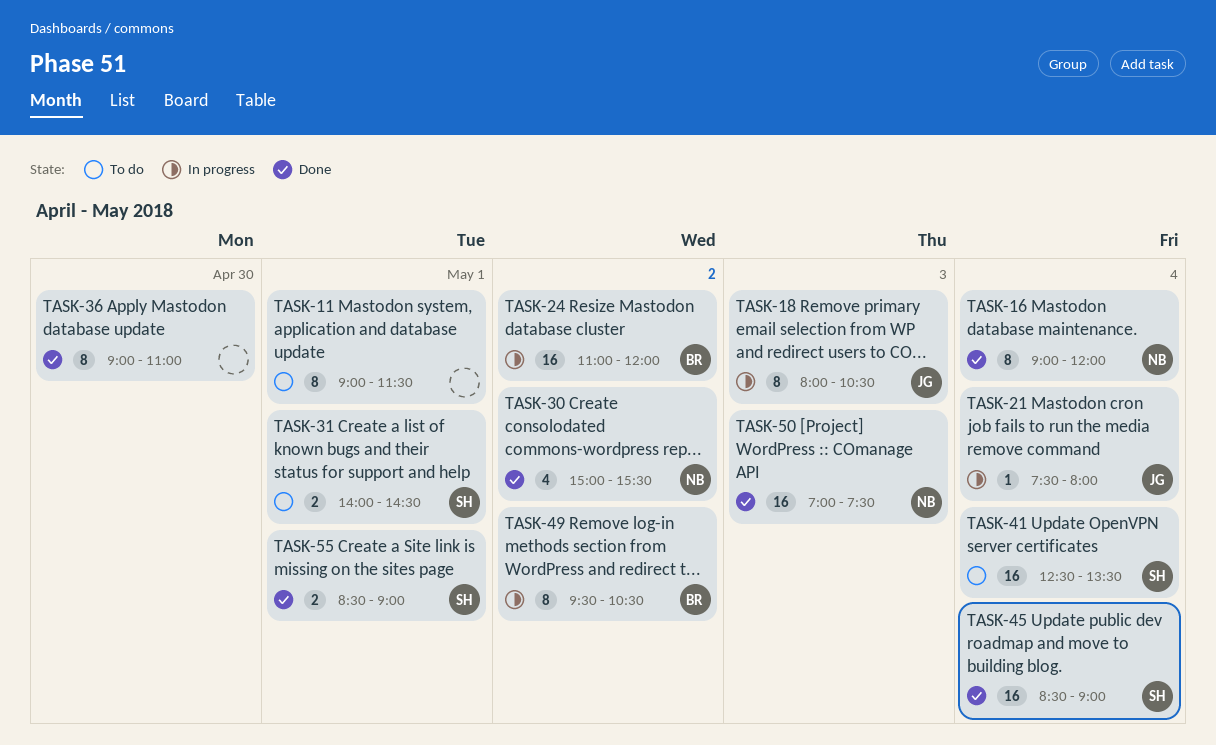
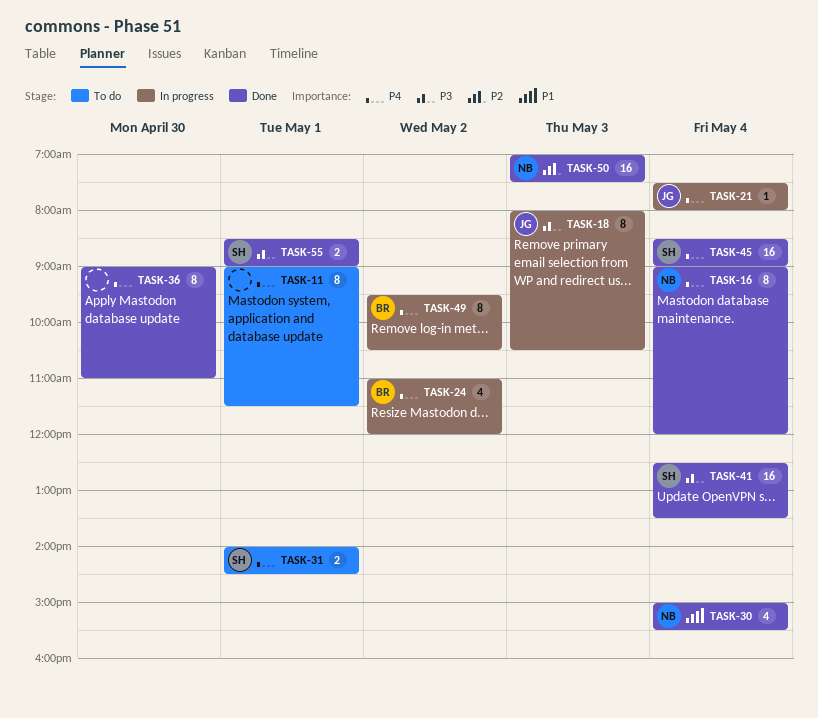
TASK-24, estimate: 16 -> 4
TASK-30, day: May 2 -> May 4
TASK-41, status: To do -> Done

